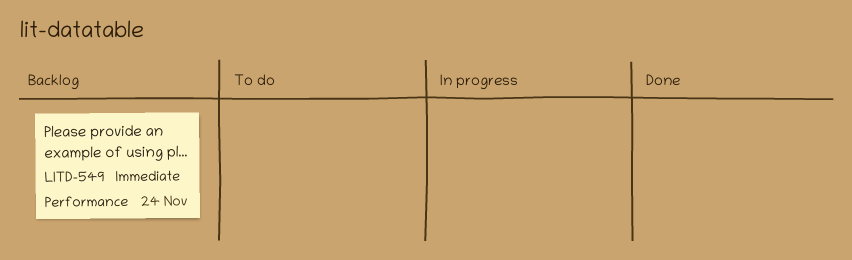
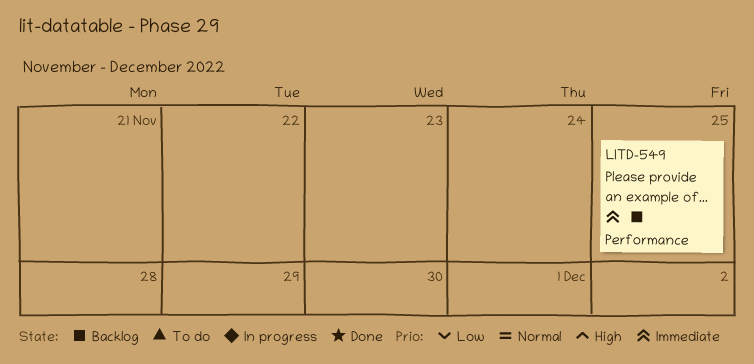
LITD-549, due: Nov 24 -> Nov 25

